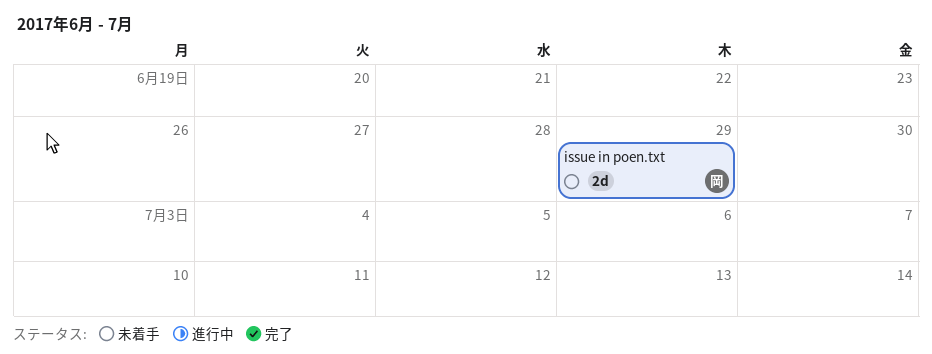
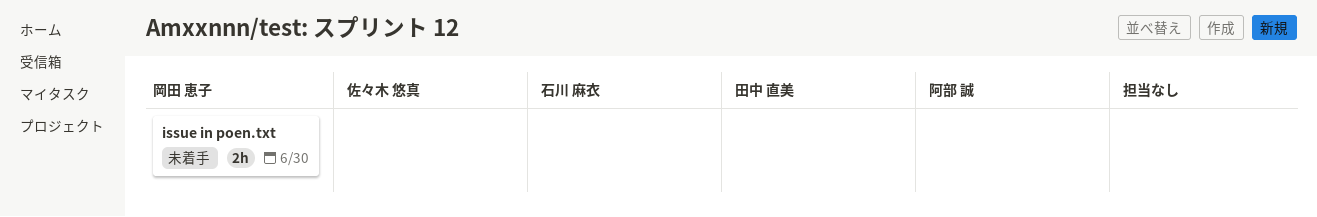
issue in poen.txt, estimate: 2d -> 2h
issue in poen.txt, due: Jun 29 -> Jun 30

